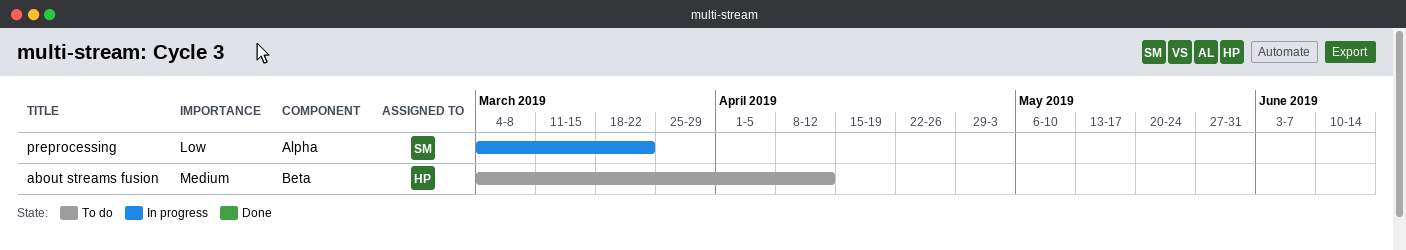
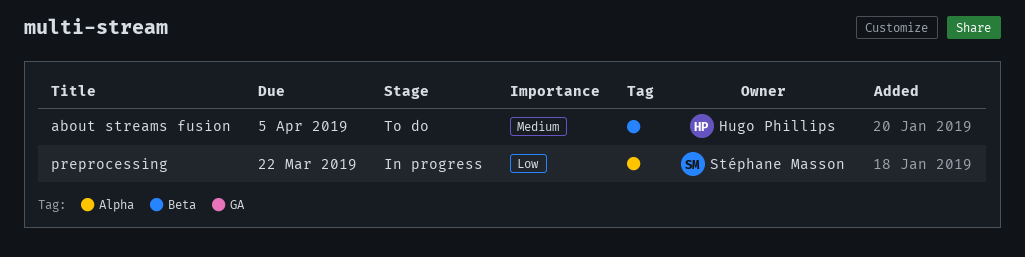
about streams fusion, due: Apr 12 -> Apr 5

